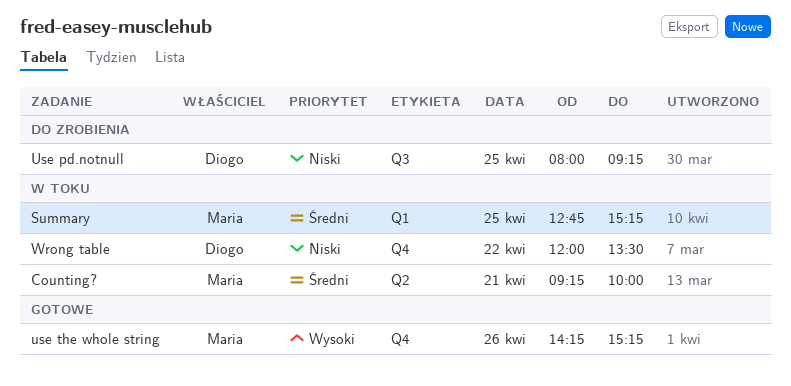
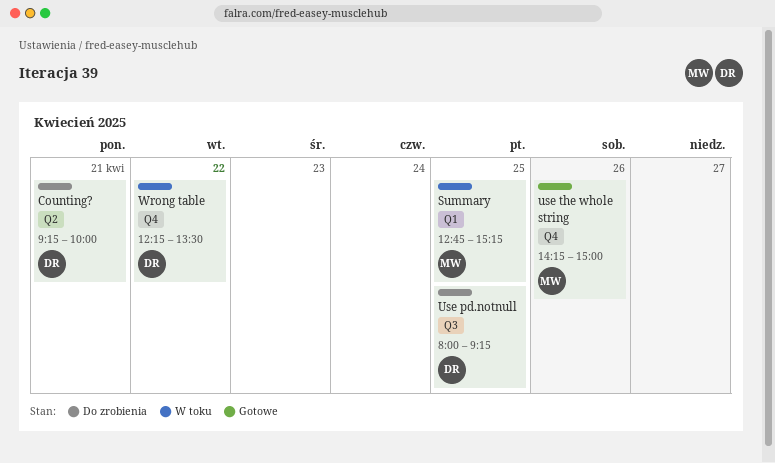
Counting?, status: W toku -> Do zrobienia
Counting?, owner: Maria -> Diogo
use the whole string, ends: 15:15 -> 15:00
Wrong table, begins: 12:00 -> 12:15

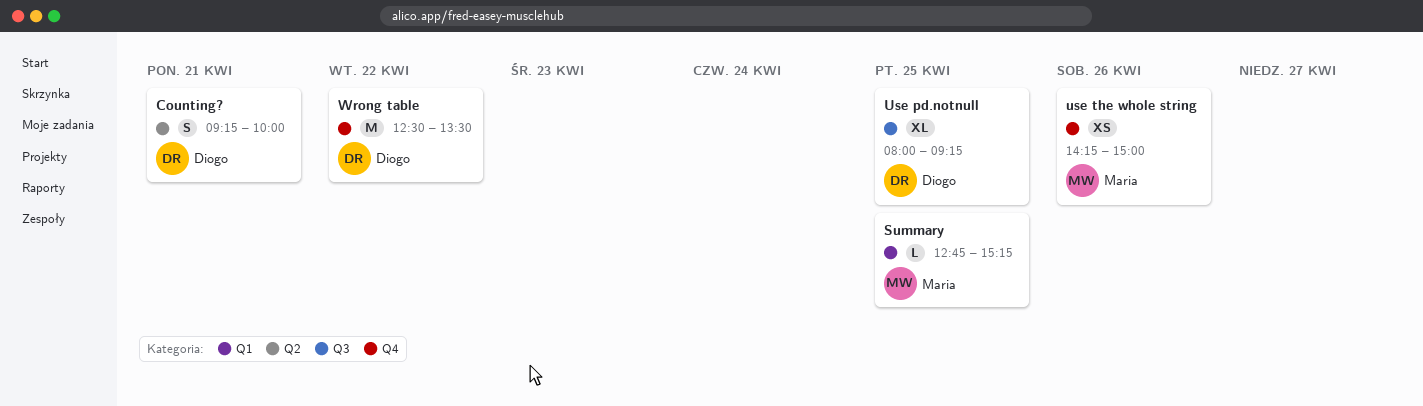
Wrong table, begins: 12:15 -> 12:30

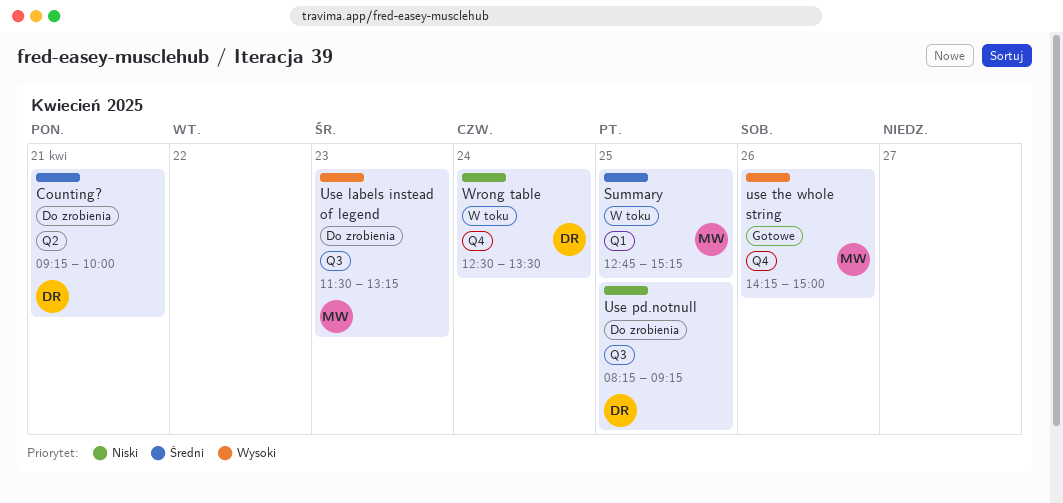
Use labels instead of legend: none -> present
Use pd.notnull, begins: 08:00 -> 08:15
Wrong table, day: Apr 22 -> Apr 24

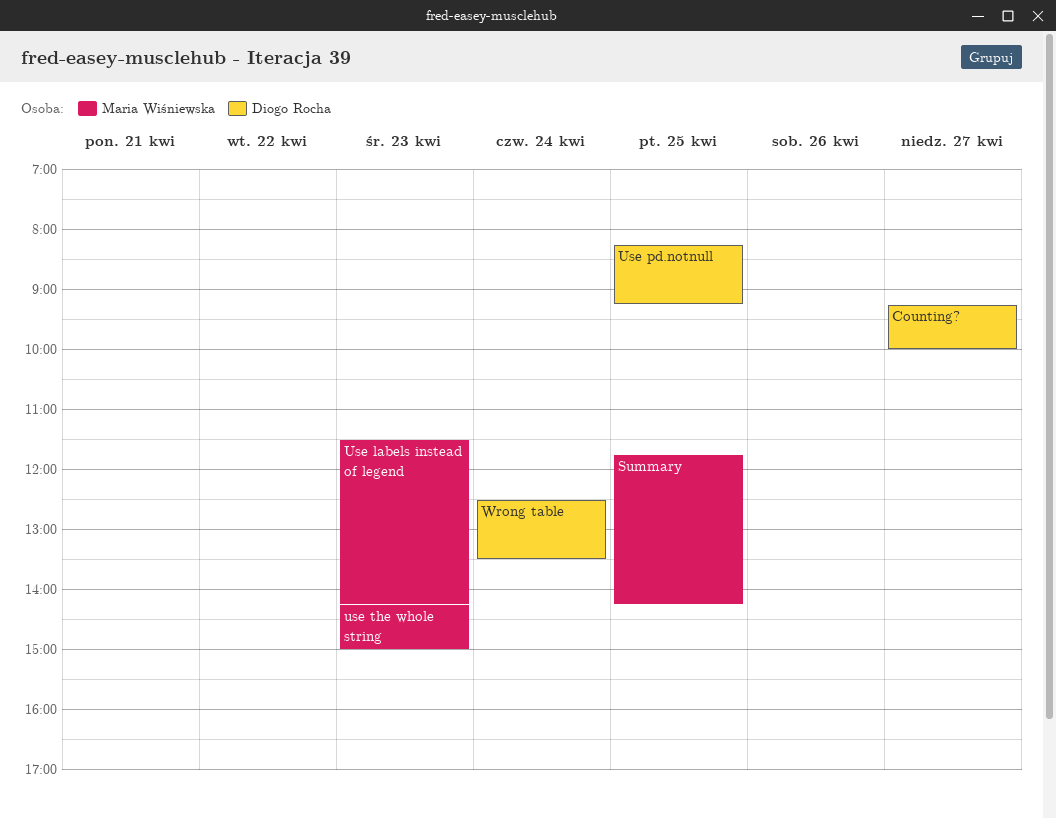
Counting?, day: Apr 21 -> Apr 27
Summary, begins: 12:45 -> 11:45
Summary, ends: 15:15 -> 14:15
Use labels instead of legend, ends: 13:15 -> 14:15
use the whole string, day: Apr 26 -> Apr 23

